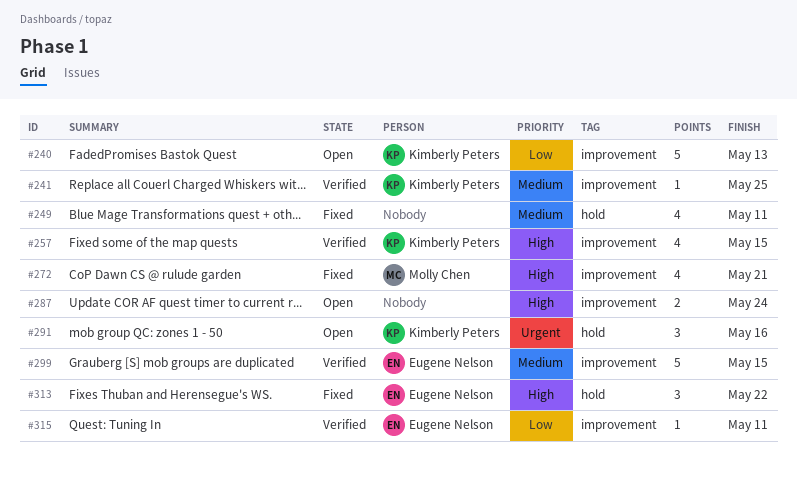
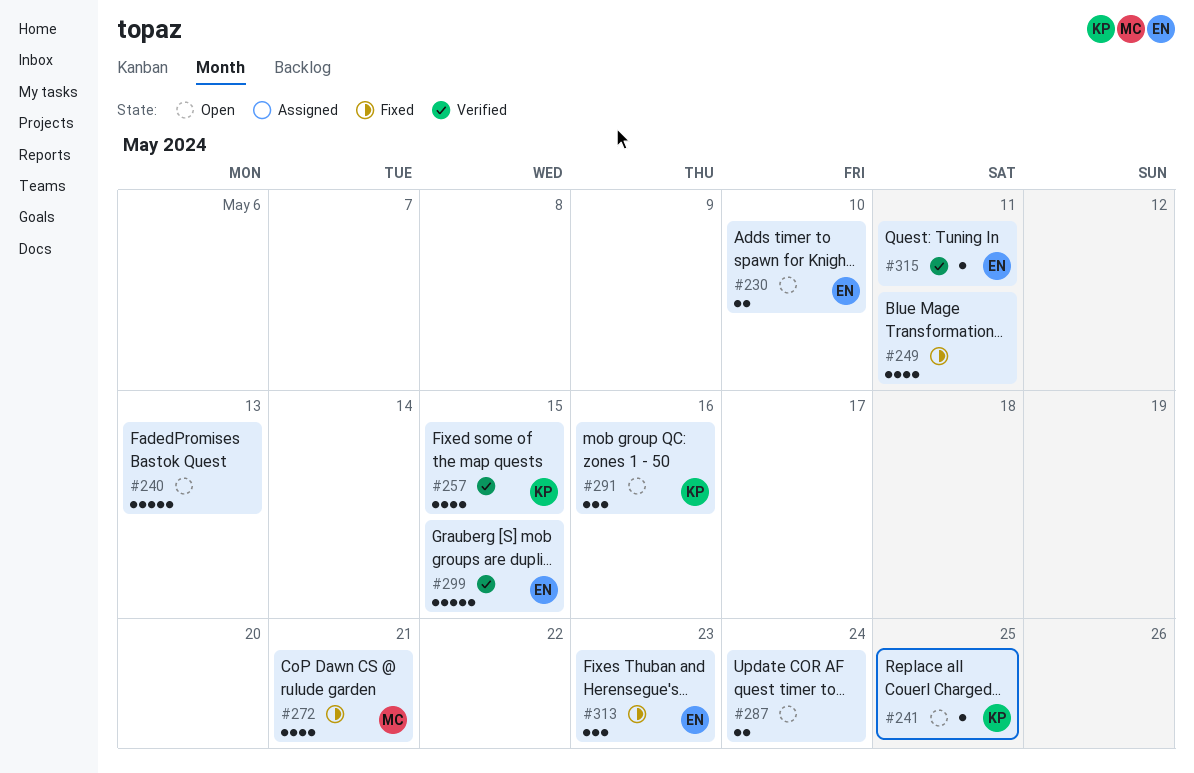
#230: none -> present
#240, owner: Kimberly Peters -> none
#241, status: Verified -> Open
#313, due: May 22 -> May 23

